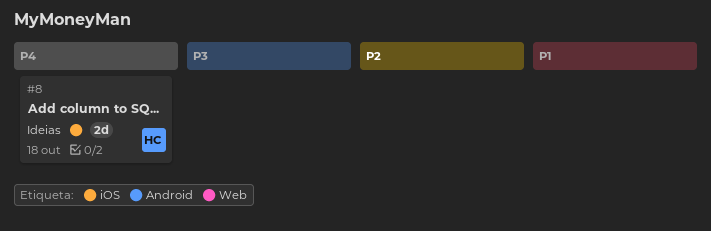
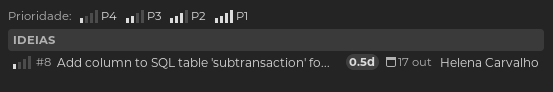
#8, estimate: 2d -> 0.5d
#8, due: Oct 18 -> Oct 17

